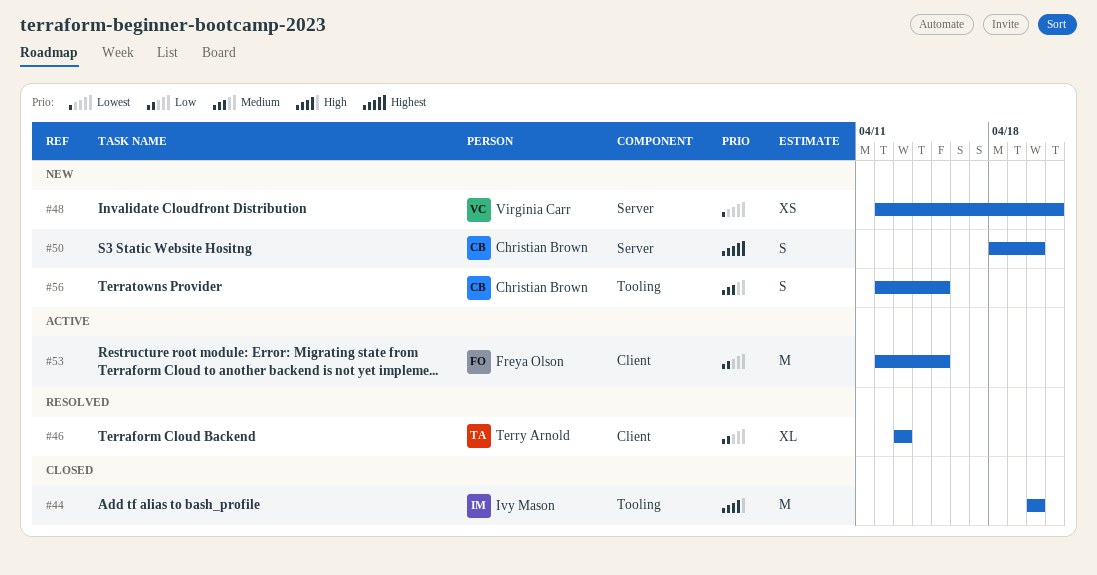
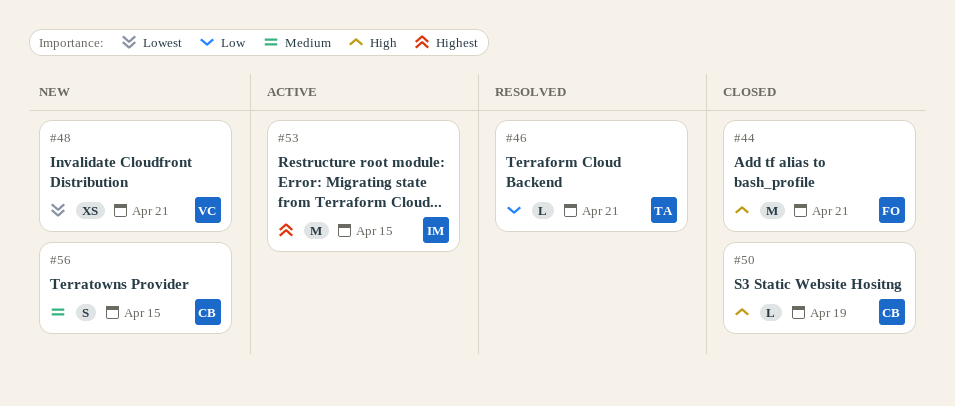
#44, owner: Ivy Mason -> Freya Olson
#44, due: Apr 20 -> Apr 21
#46, estimate: XL -> L
#46, due: Apr 13 -> Apr 21
#50, status: New -> Closed
#50, priority: Highest -> High
#50, estimate: S -> L
#50, due: Apr 20 -> Apr 19
#53, owner: Freya Olson -> Ivy Mason
#53, priority: Low -> Highest

